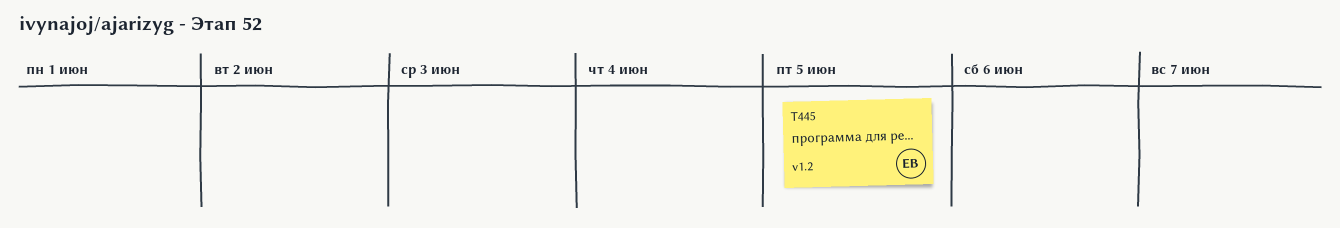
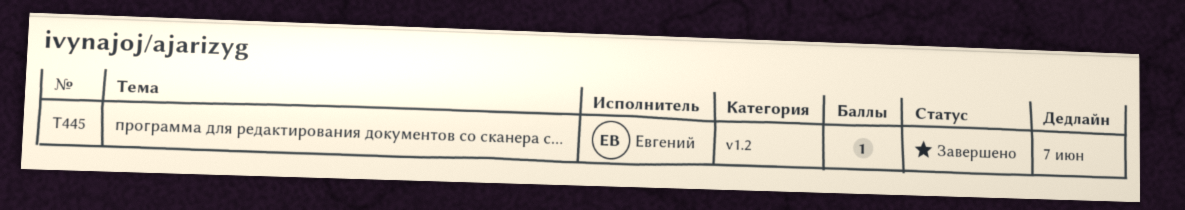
T445, due: Jun 5 -> Jun 7

